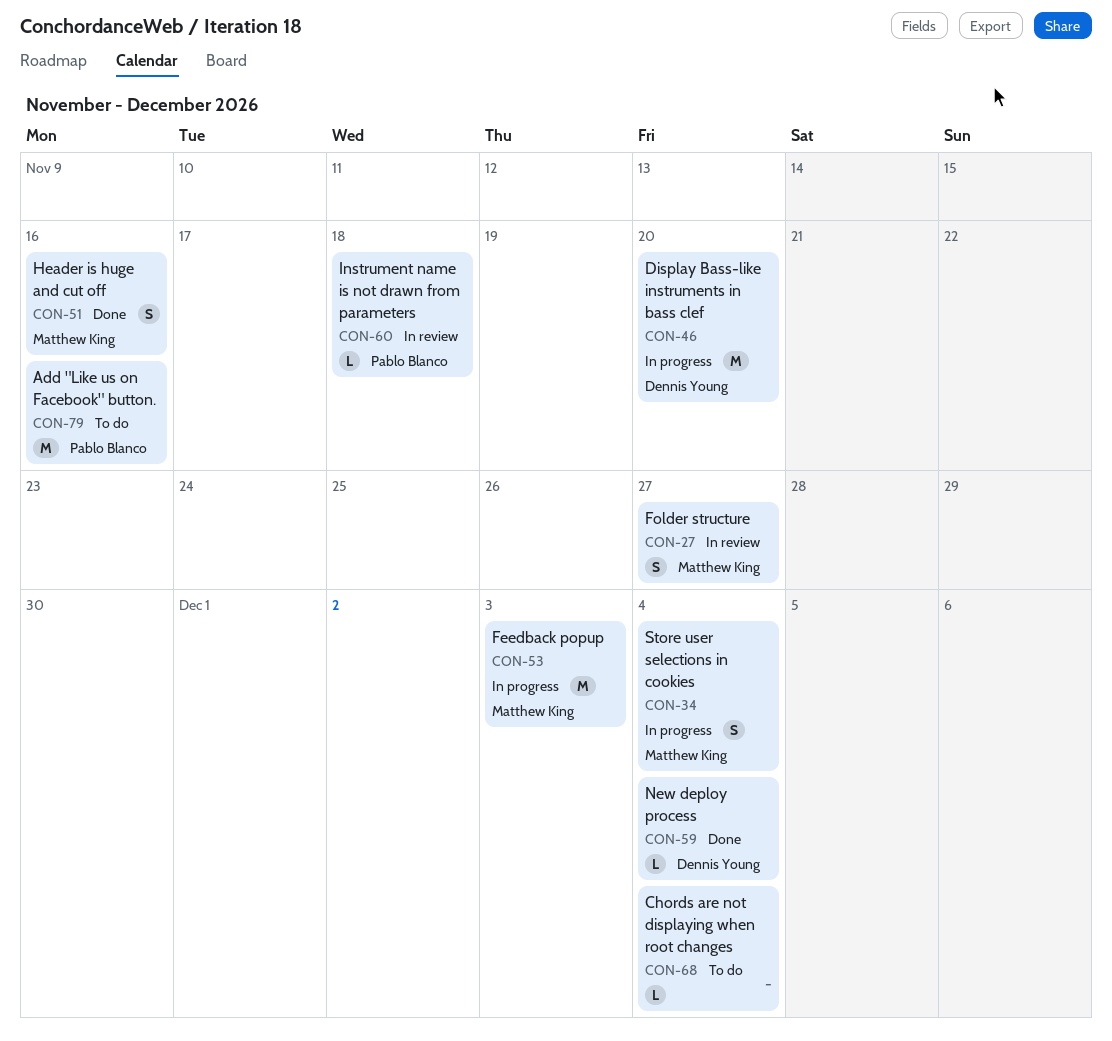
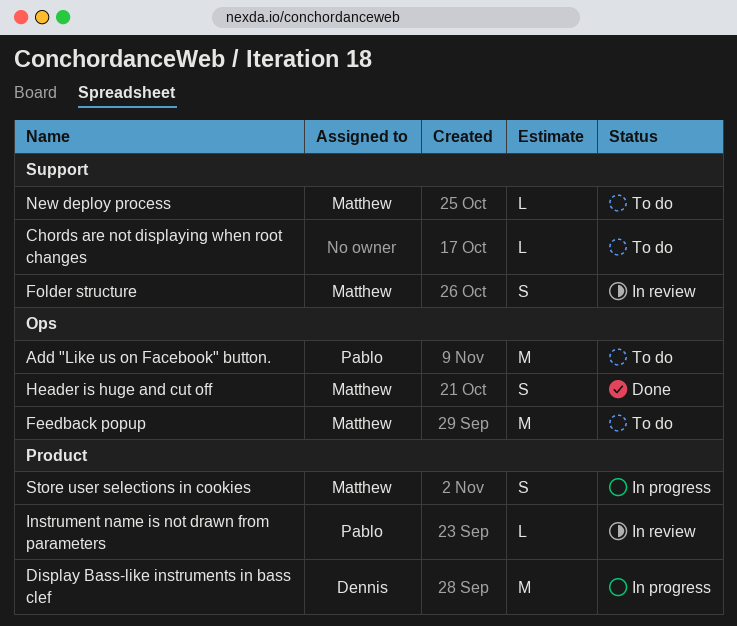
Feedback popup, status: In progress -> To do
New deploy process, status: Done -> To do
New deploy process, owner: Dennis Young -> Matthew King

